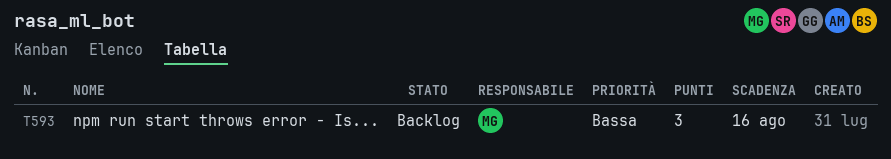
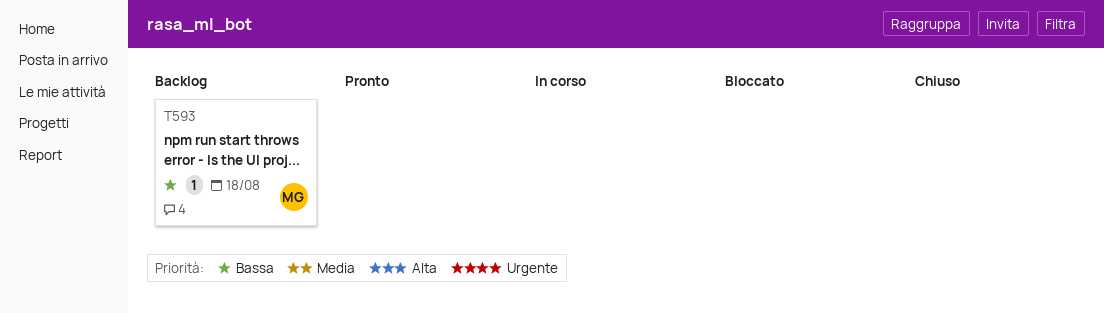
T593, estimate: 3 -> 1
T593, due: Aug 16 -> Aug 18

